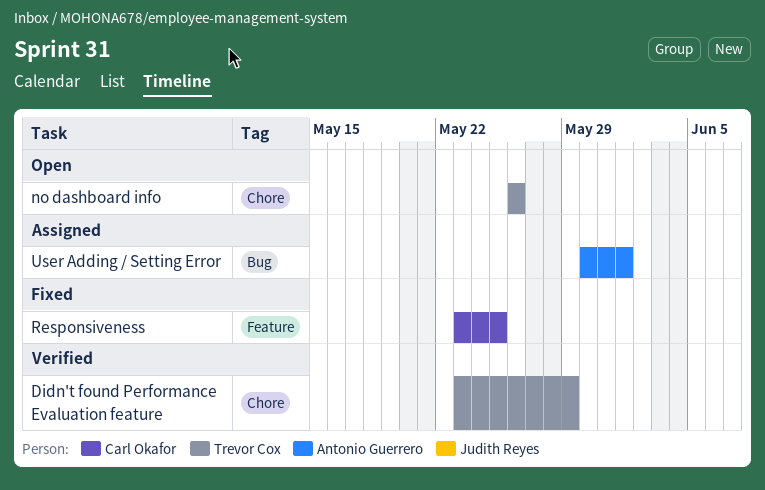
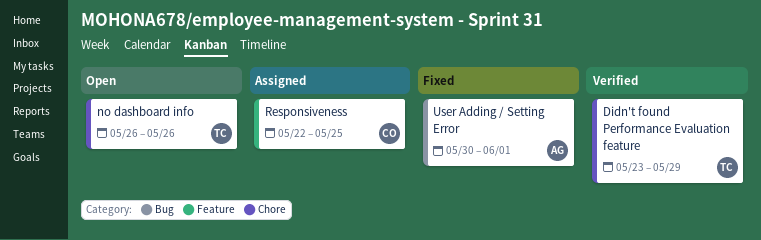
Responsiveness, status: Fixed -> Assigned
Responsiveness, start: May 23 -> May 22
User Adding / Setting Error, status: Assigned -> Fixed

